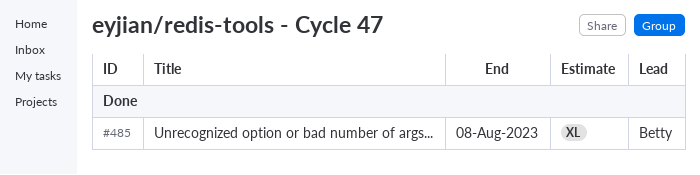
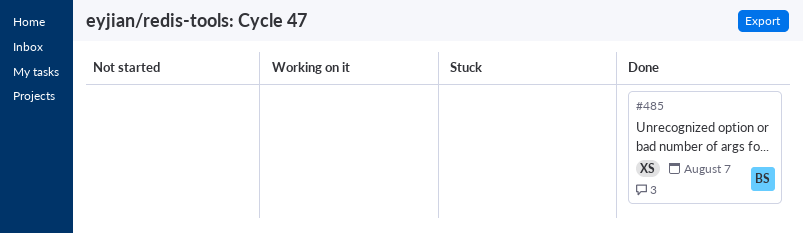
#485, estimate: XL -> XS
#485, due: Aug 8 -> Aug 7

